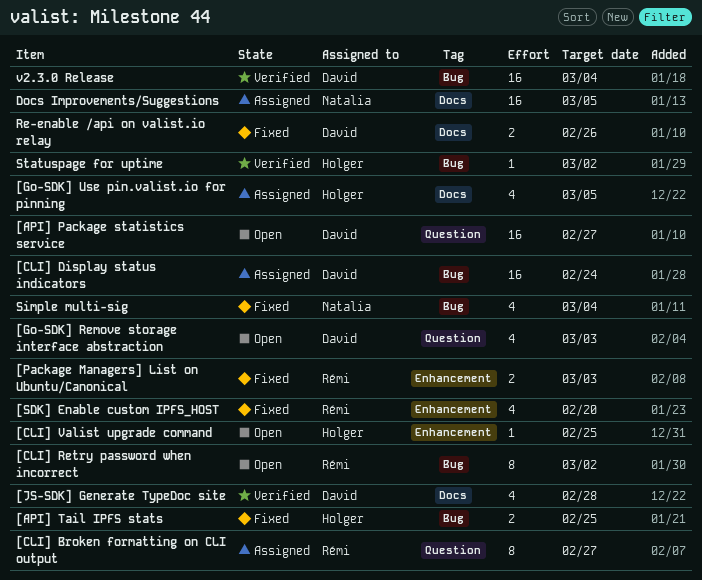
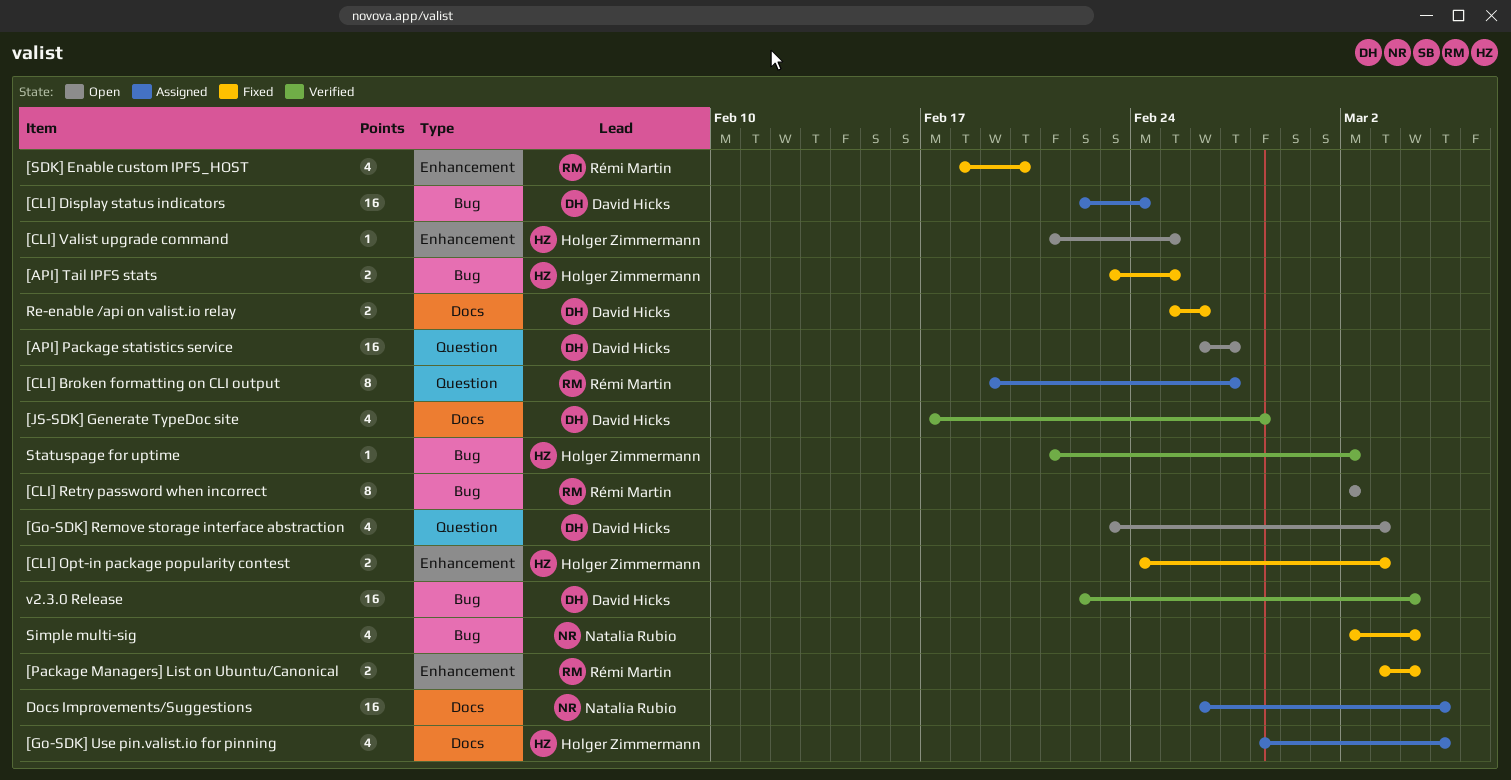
[CLI] Opt-in package popularity contest: none -> present
[Package Managers] List on Ubuntu/Canonical, due: Mar 3 -> Mar 4

